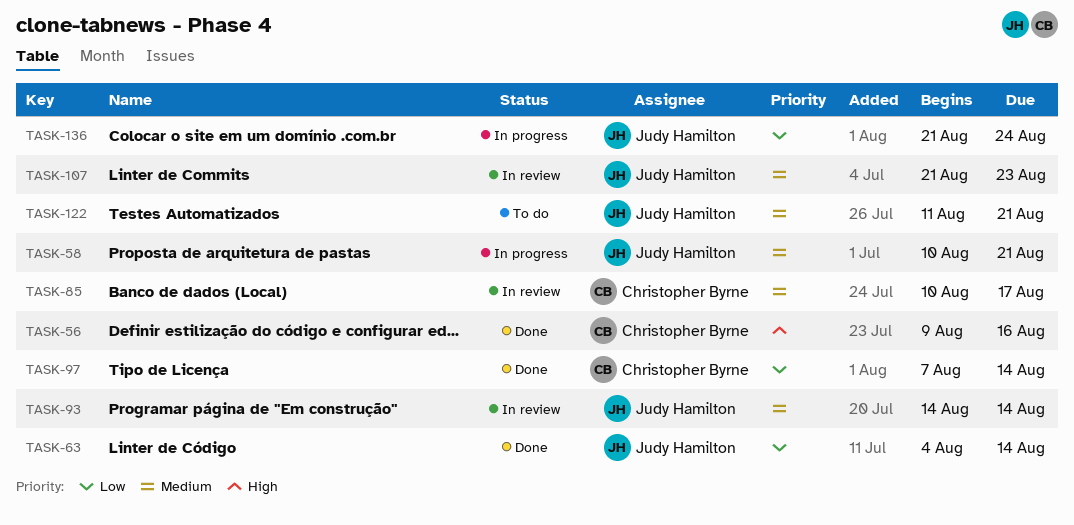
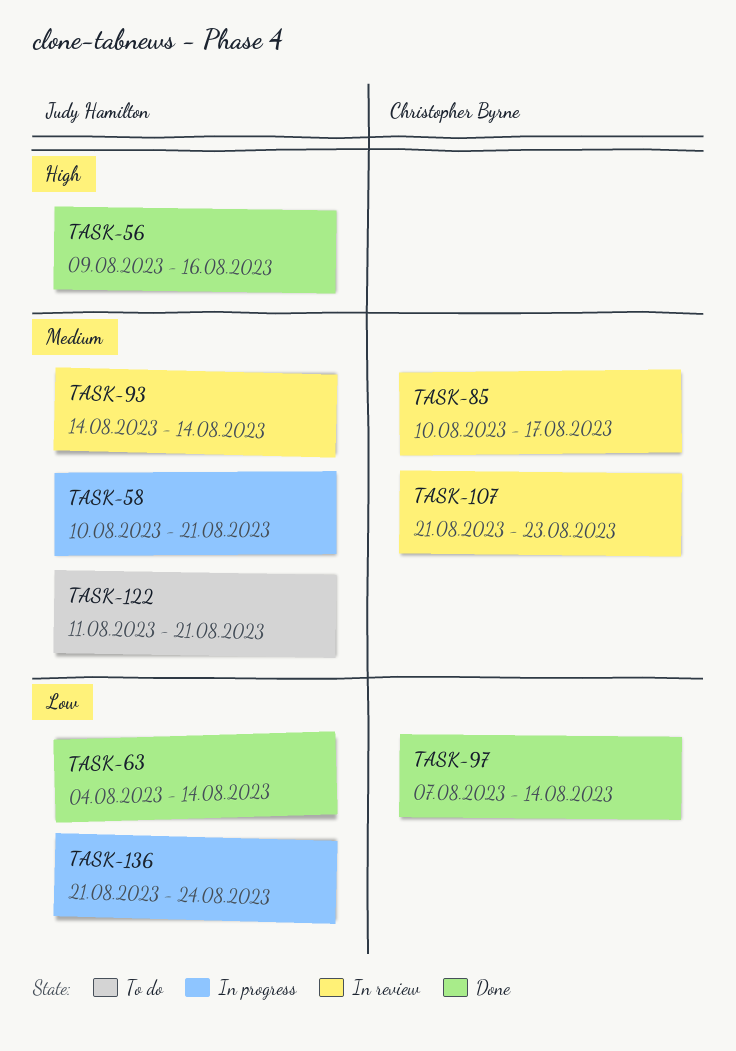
TASK-56, owner: Christopher Byrne -> Judy Hamilton
TASK-107, owner: Judy Hamilton -> Christopher Byrne

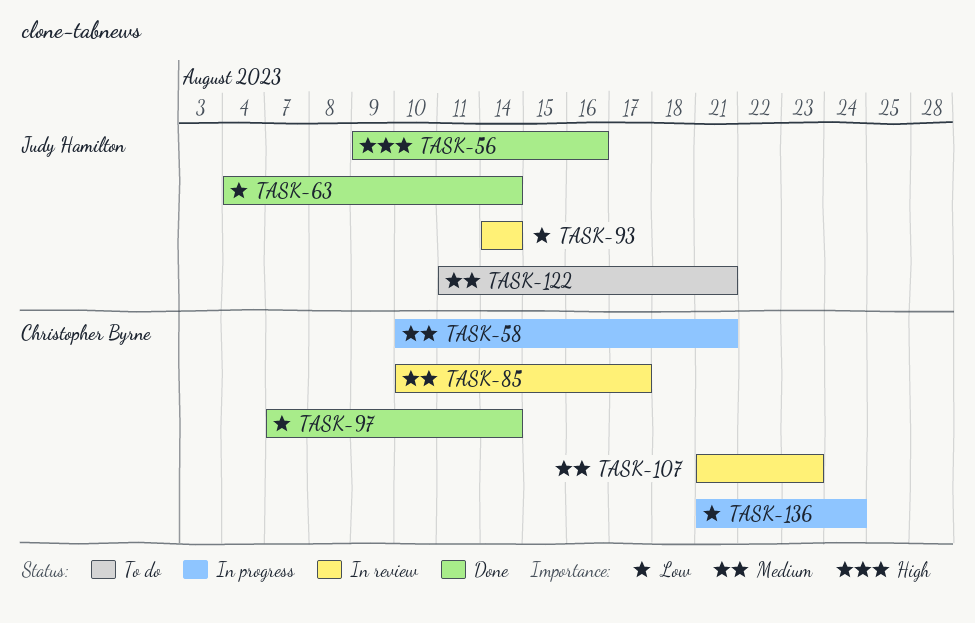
TASK-58, owner: Judy Hamilton -> Christopher Byrne
TASK-93, priority: Medium -> Low
TASK-136, owner: Judy Hamilton -> Christopher Byrne

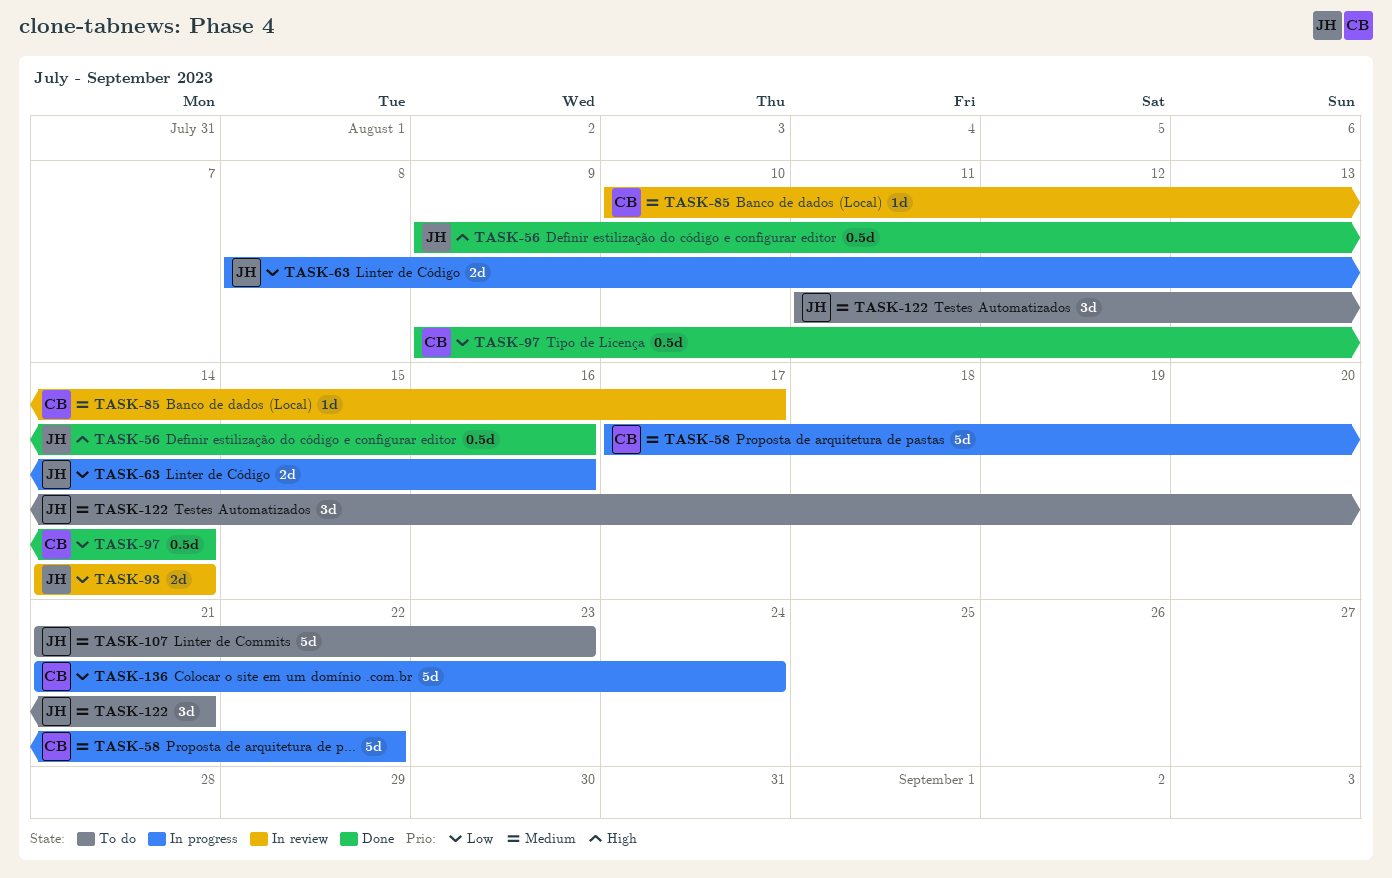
TASK-58, start: Aug 10 -> Aug 17
TASK-58, due: Aug 21 -> Aug 22
TASK-63, status: Done -> In progress
TASK-63, start: Aug 4 -> Aug 8
TASK-63, due: Aug 14 -> Aug 16
TASK-97, start: Aug 7 -> Aug 9
TASK-107, status: In review -> To do
TASK-107, owner: Christopher Byrne -> Judy Hamilton

